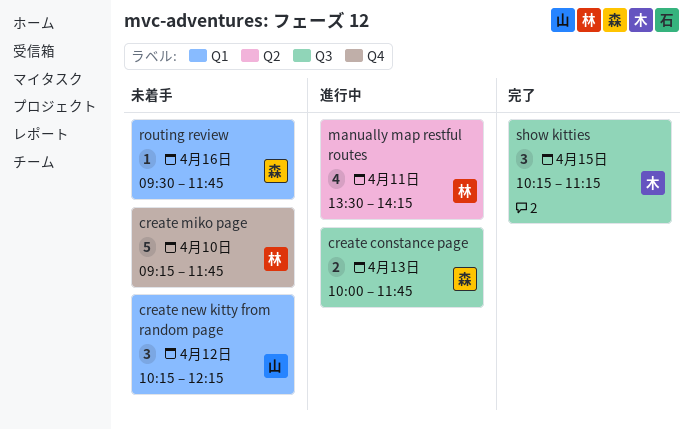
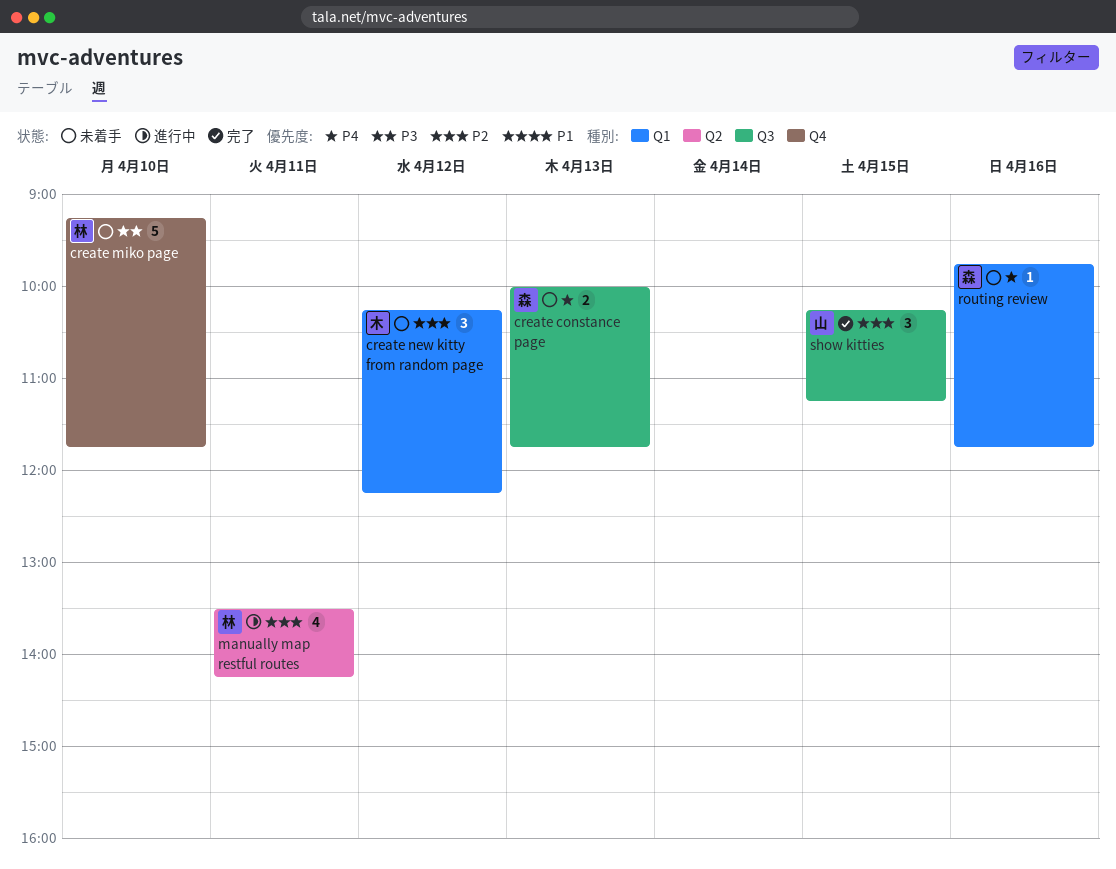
create constance page, status: 進行中 -> 未着手
create new kitty from random page, owner: 山 -> 木
routing review, begins: 09:30 -> 09:45
show kitties, owner: 木 -> 山

